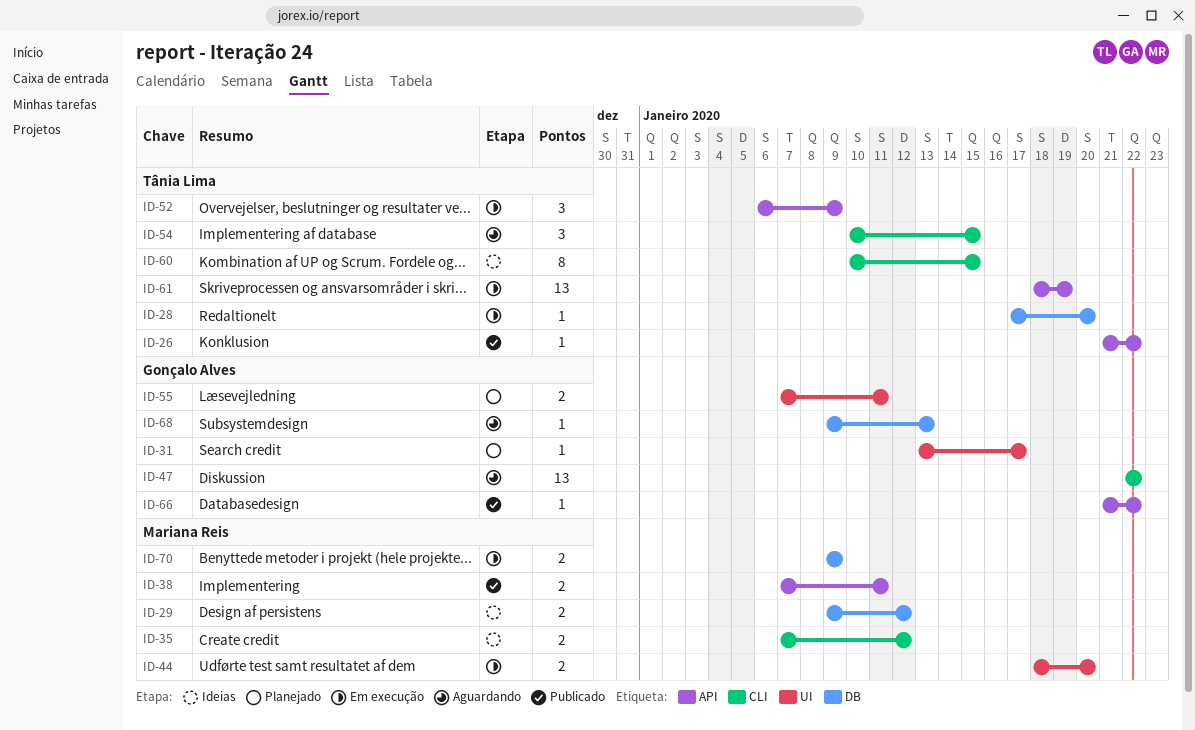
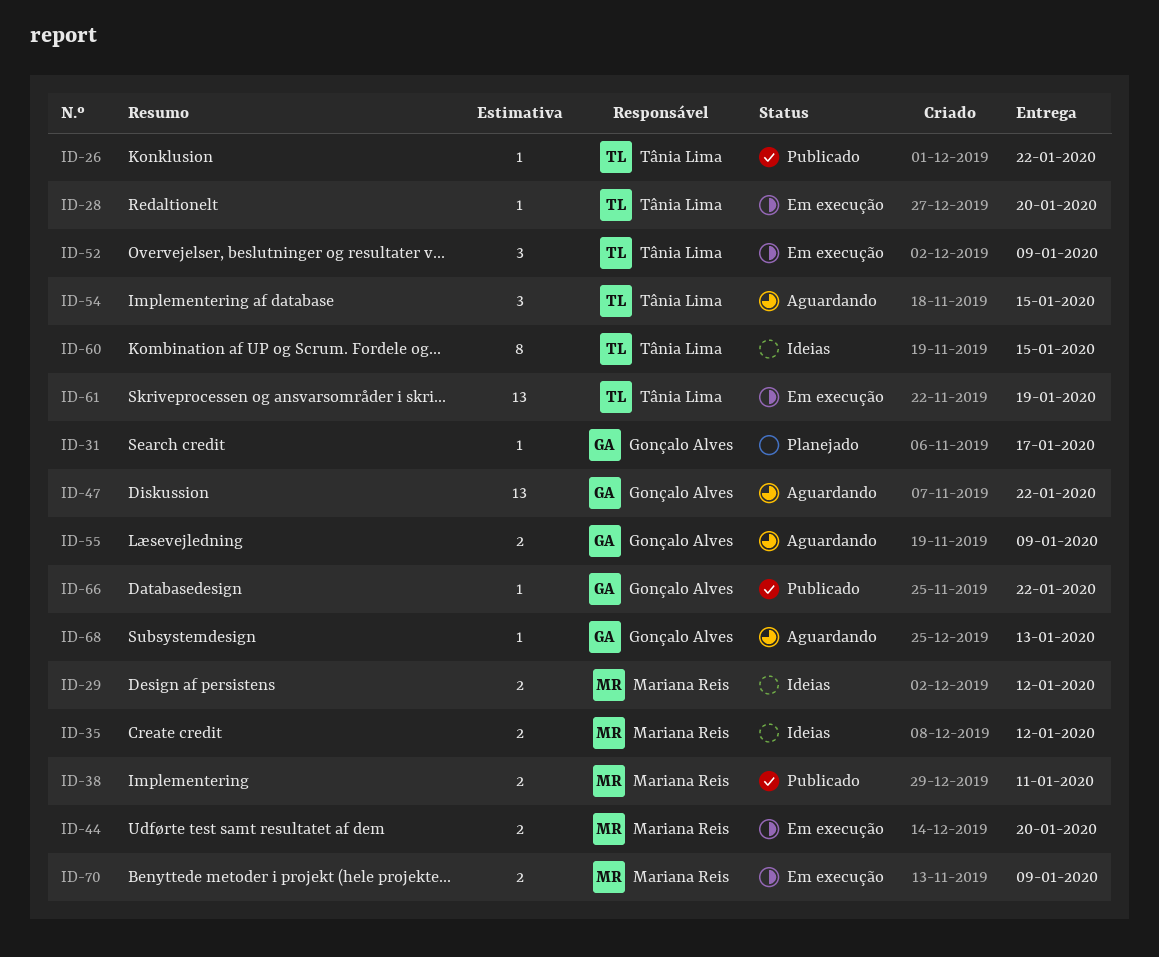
ID-55, status: Planejado -> Aguardando
ID-55, due: Jan 11 -> Jan 9

